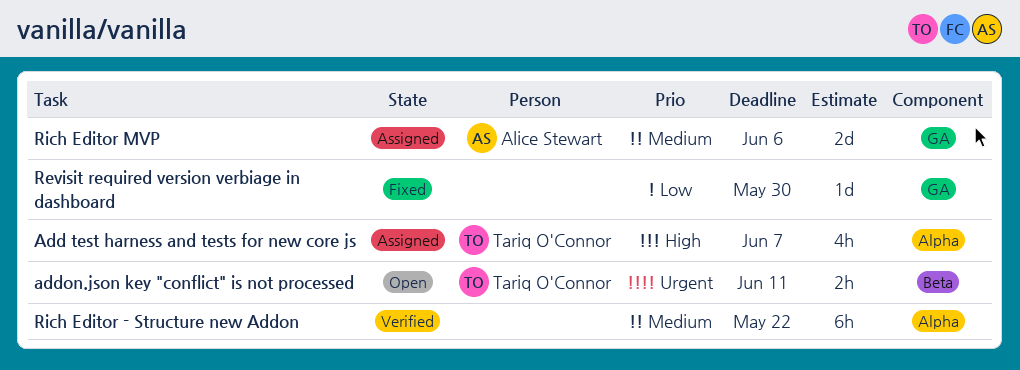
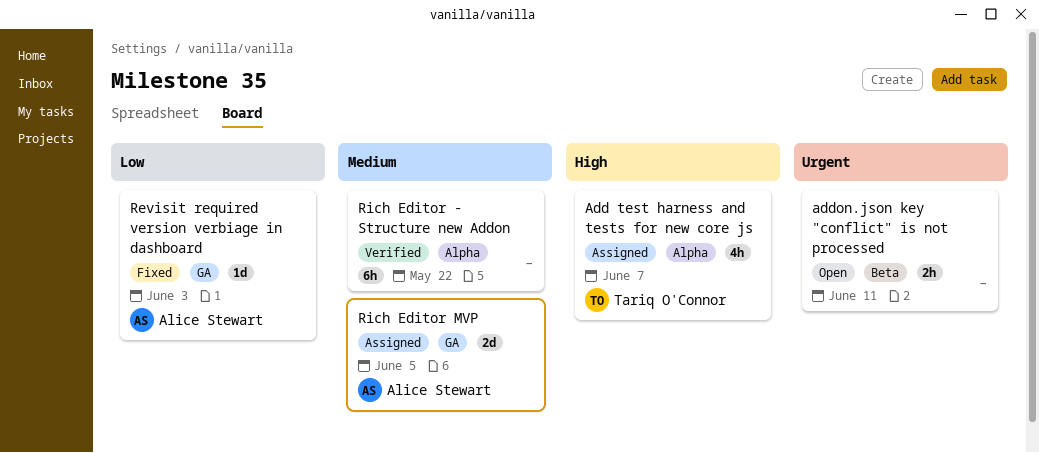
addon.json key "conflict" is not processed, owner: Tariq O'Connor -> none
Revisit required version verbiage in dashboard, owner: none -> Alice Stewart
Revisit required version verbiage in dashboard, due: May 30 -> Jun 3
Rich Editor MVP, due: Jun 6 -> Jun 5

